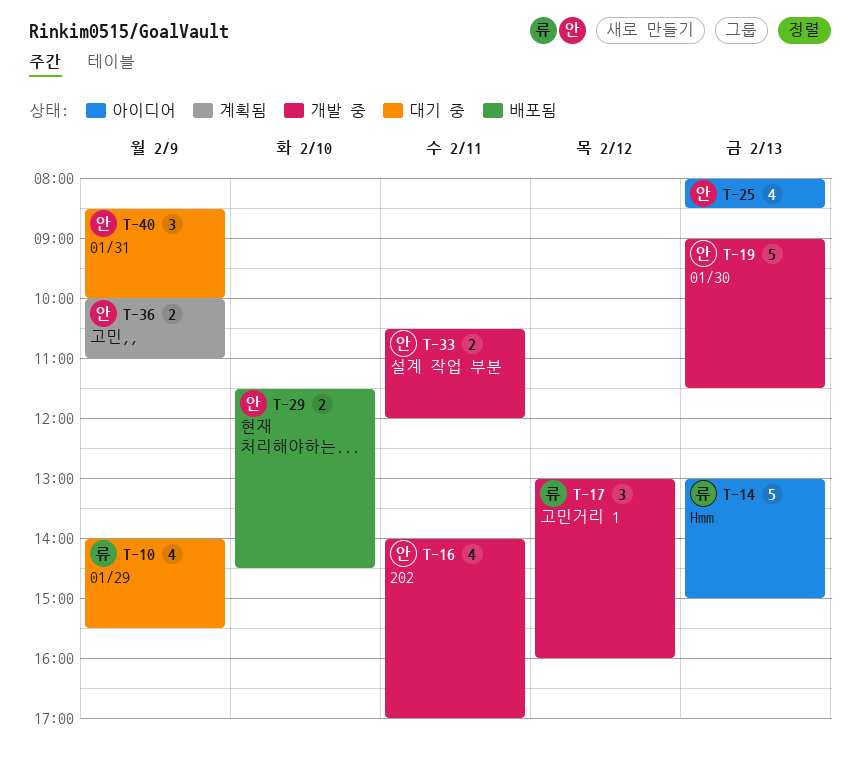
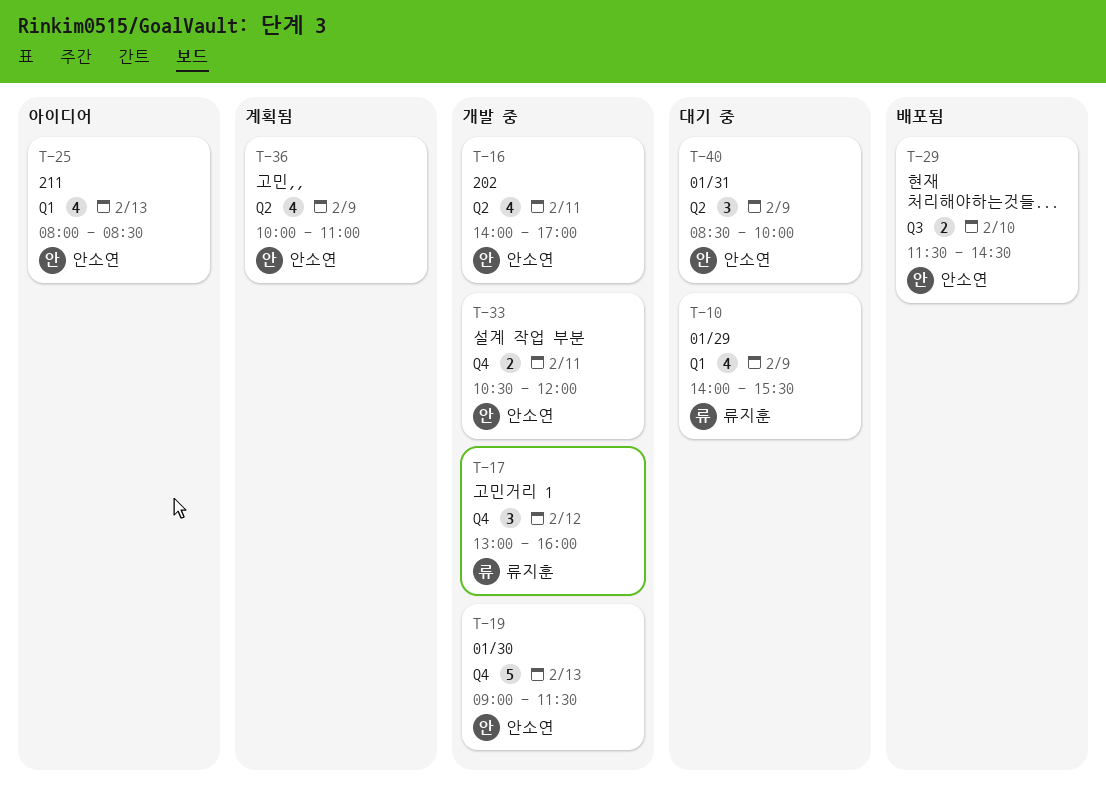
T-14: present -> none
T-36, estimate: 2 -> 4

